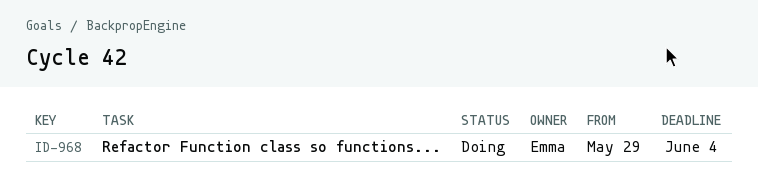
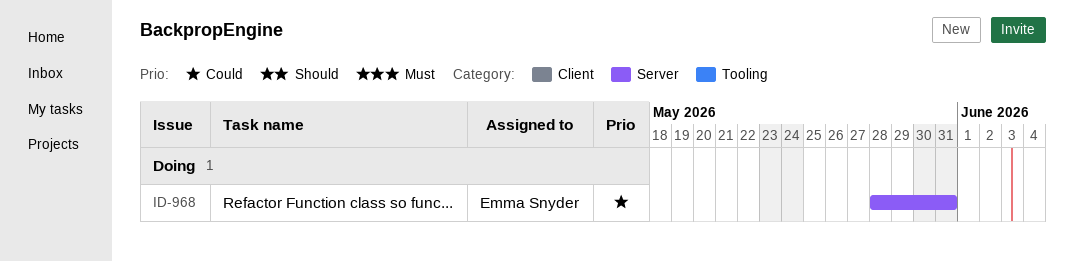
ID-968, start: May 29 -> May 28
ID-968, due: Jun 4 -> May 31

